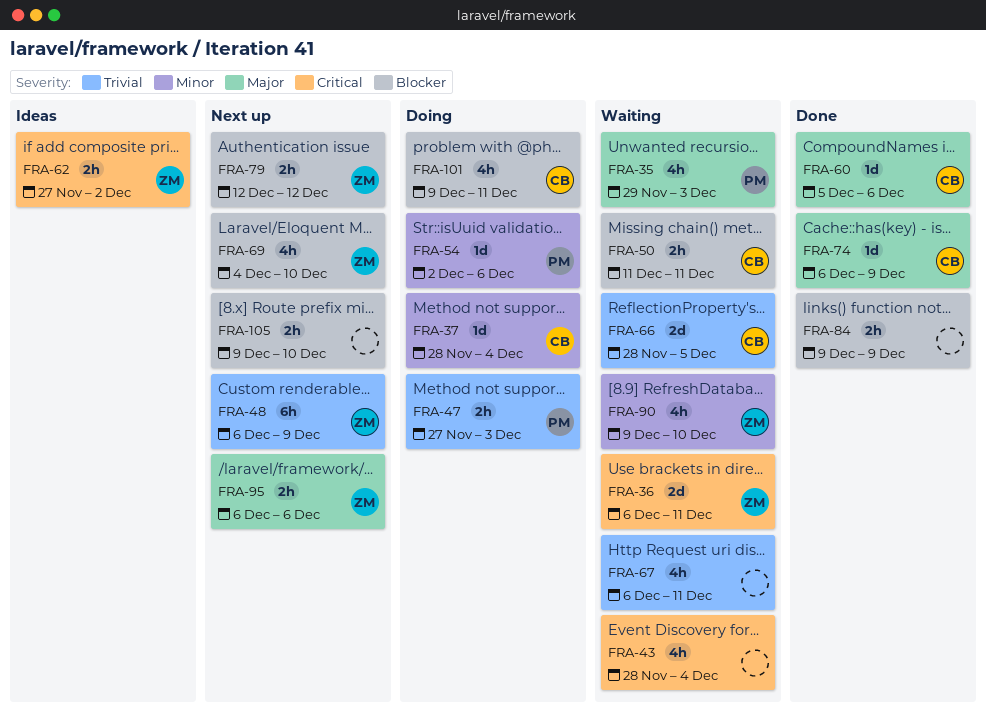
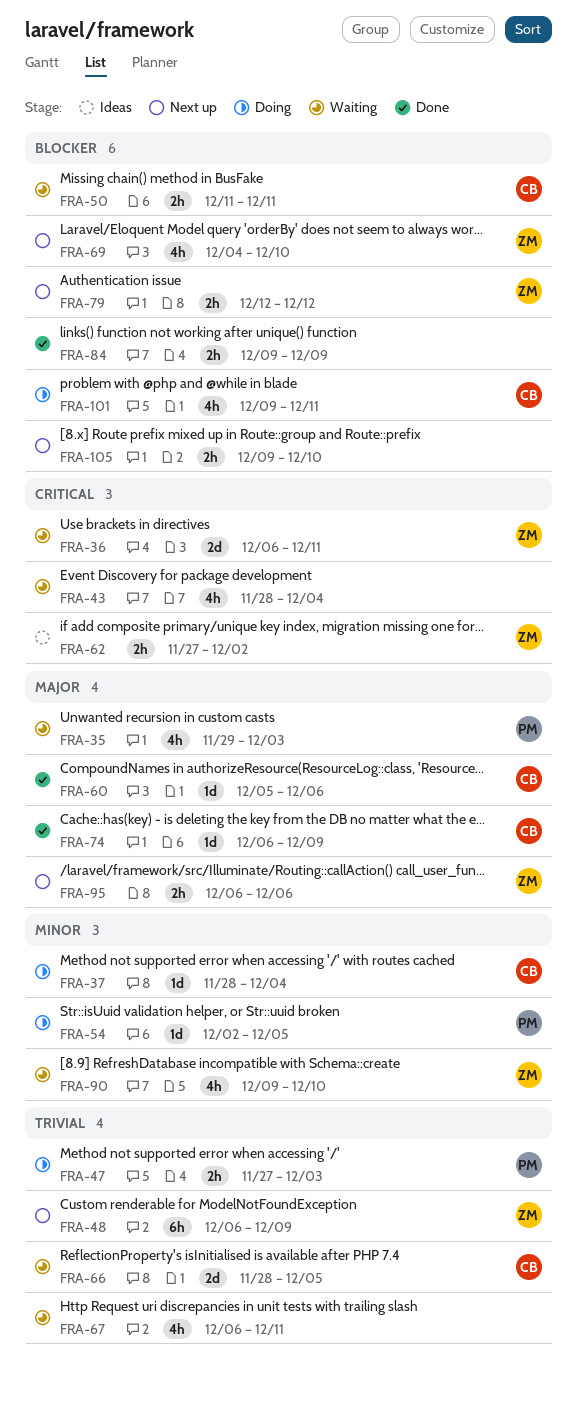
FRA-54, due: Dec 6 -> Dec 5

